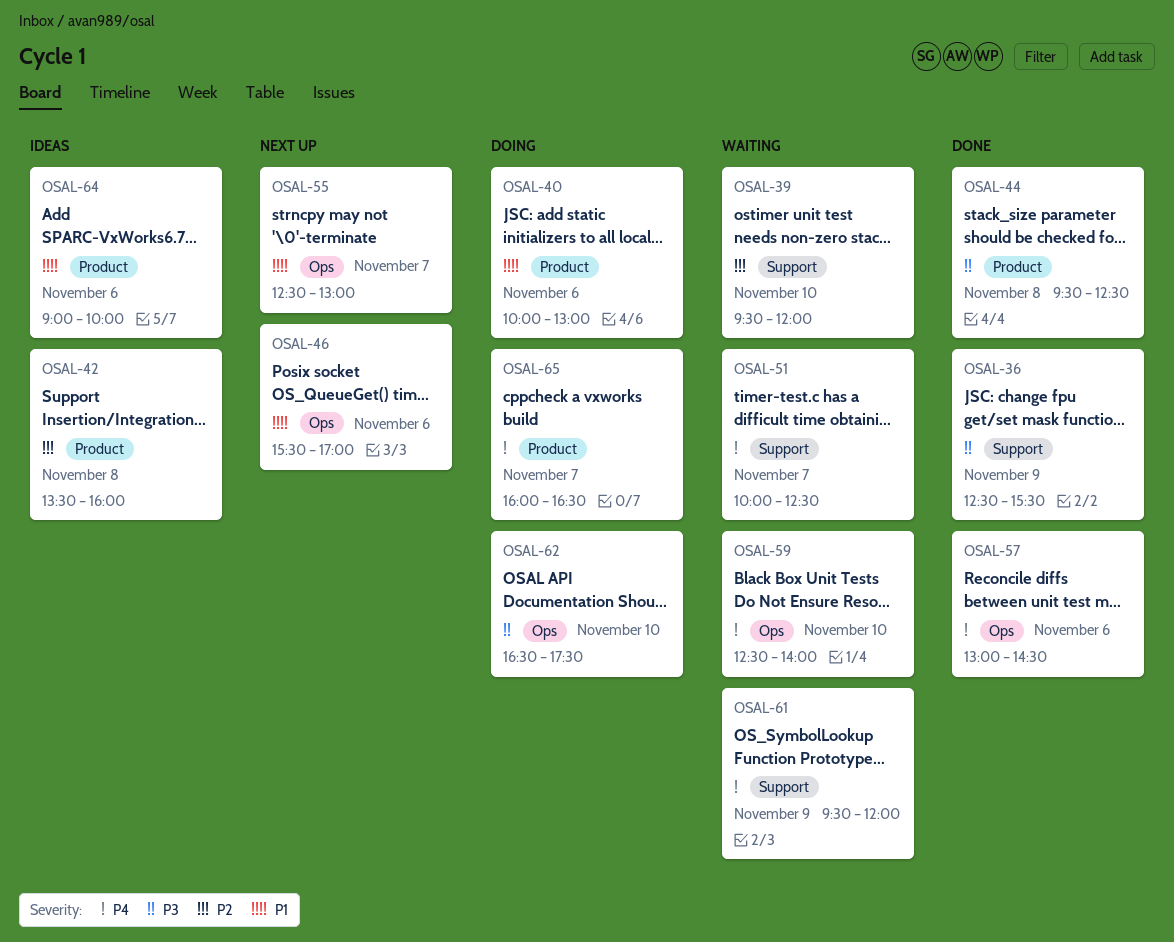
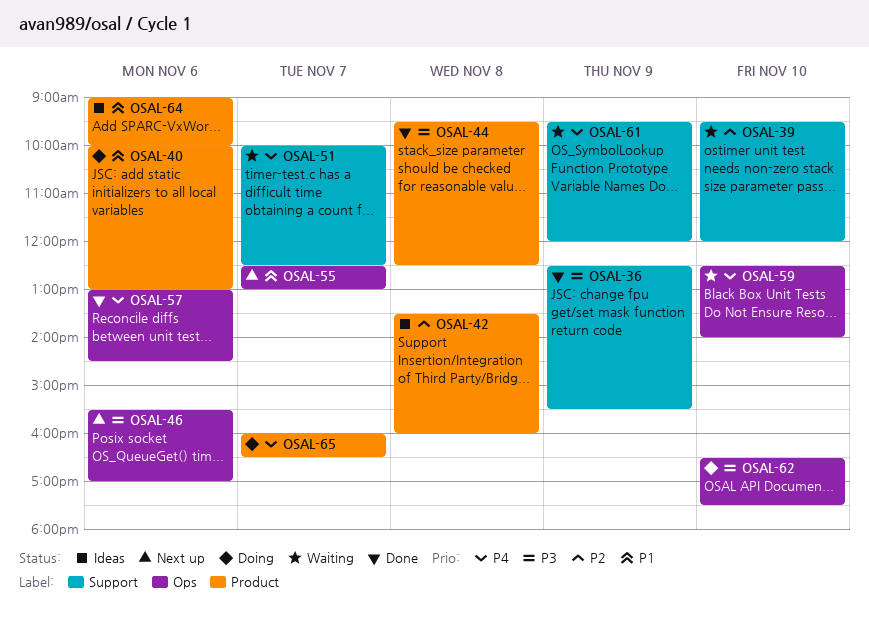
OSAL-46, priority: P1 -> P3

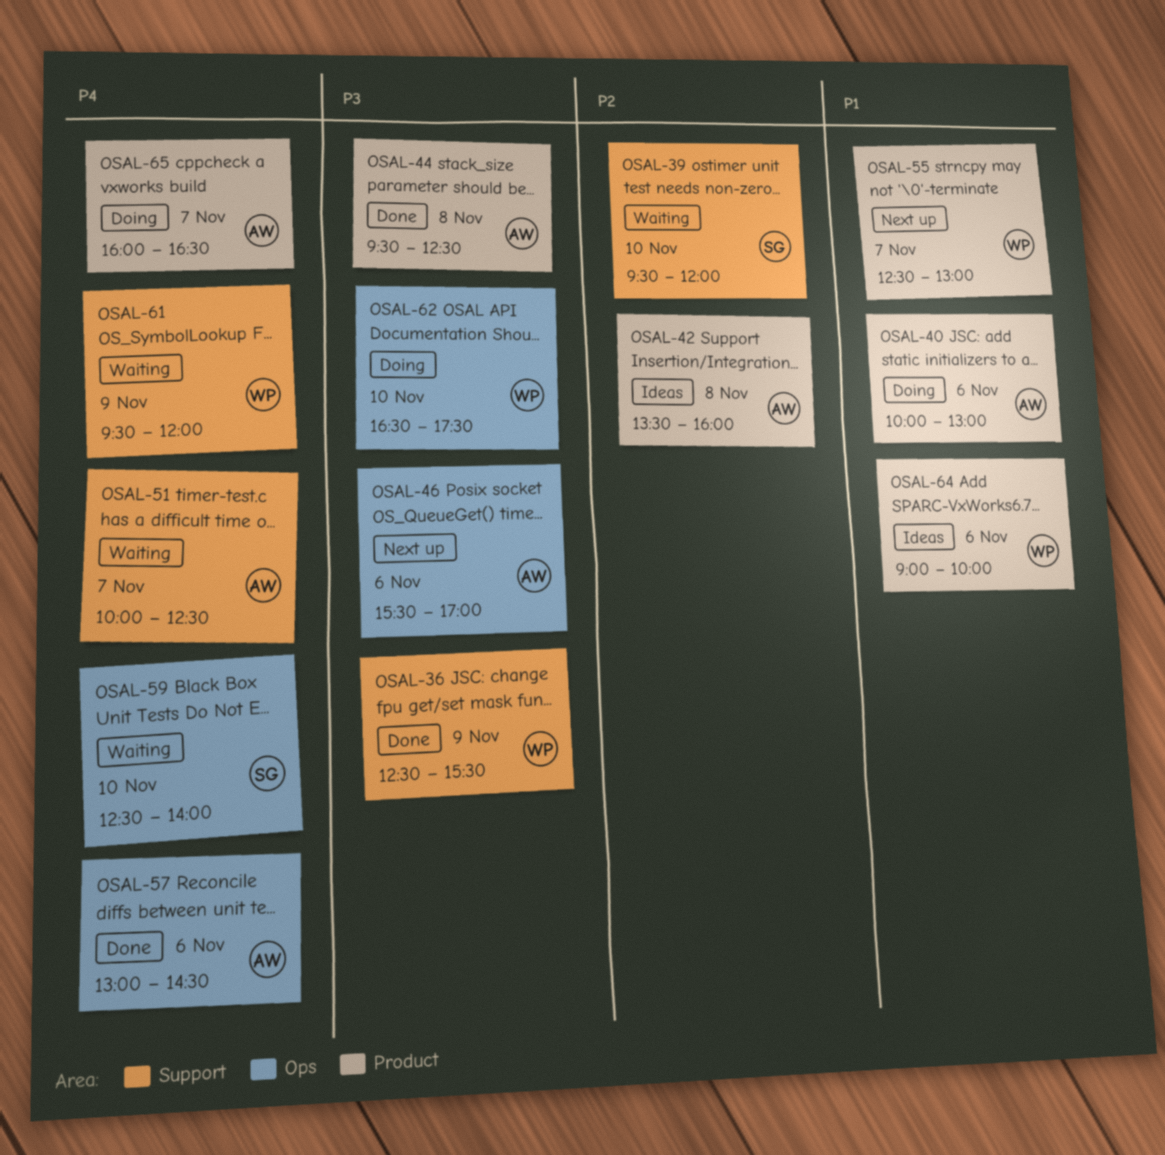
OSAL-55, label: Ops -> Product

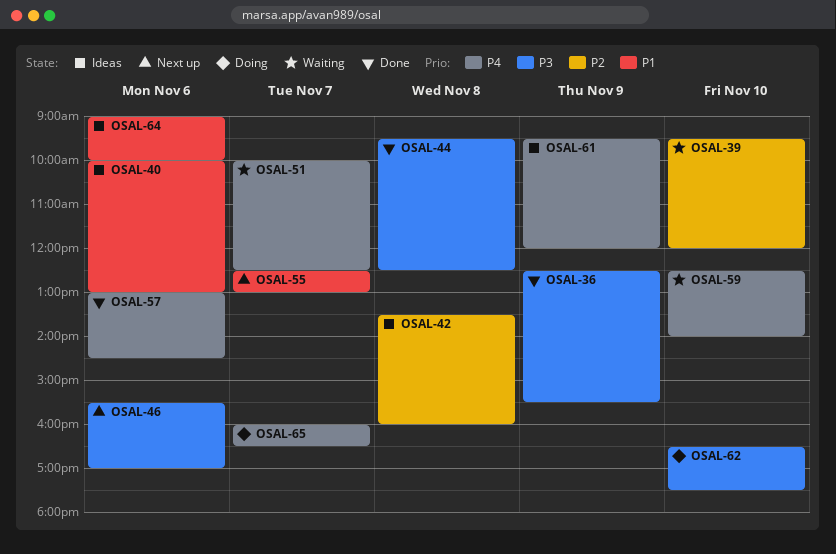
OSAL-40, status: Doing -> Ideas
OSAL-61, status: Waiting -> Ideas

